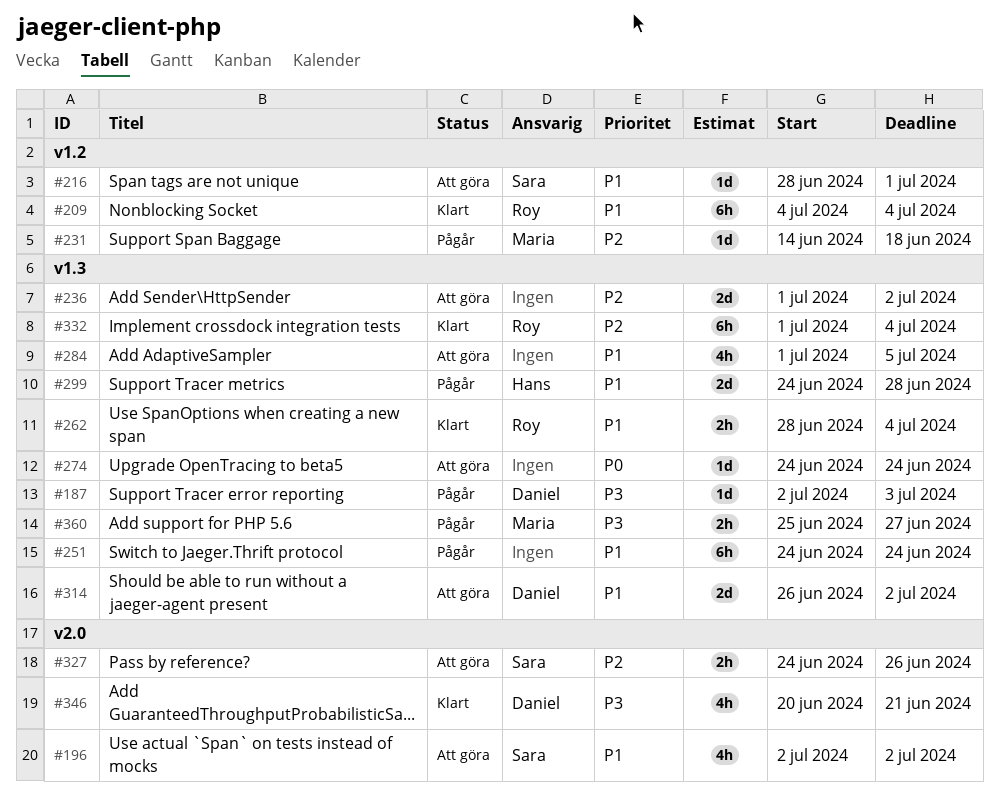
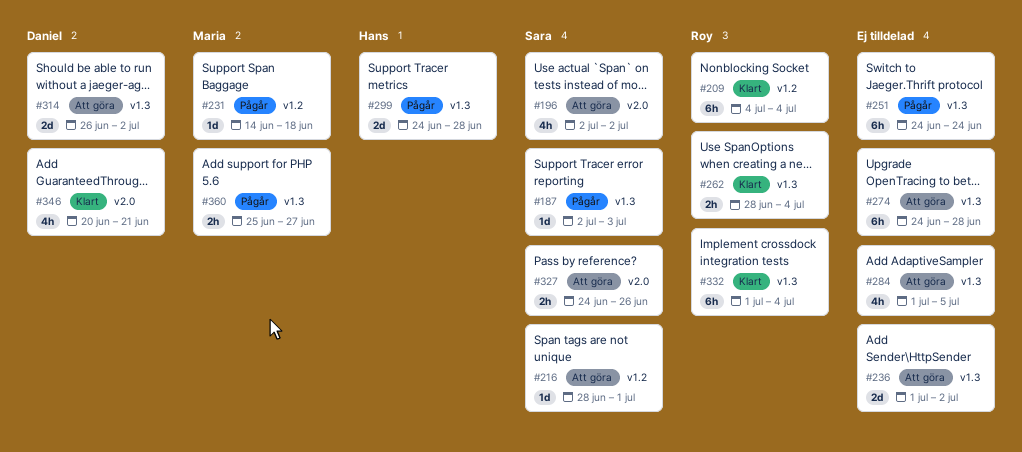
#187, owner: Daniel -> Sara
#274, estimate: 1d -> 6h
#274, due: Jun 24 -> Jun 28

